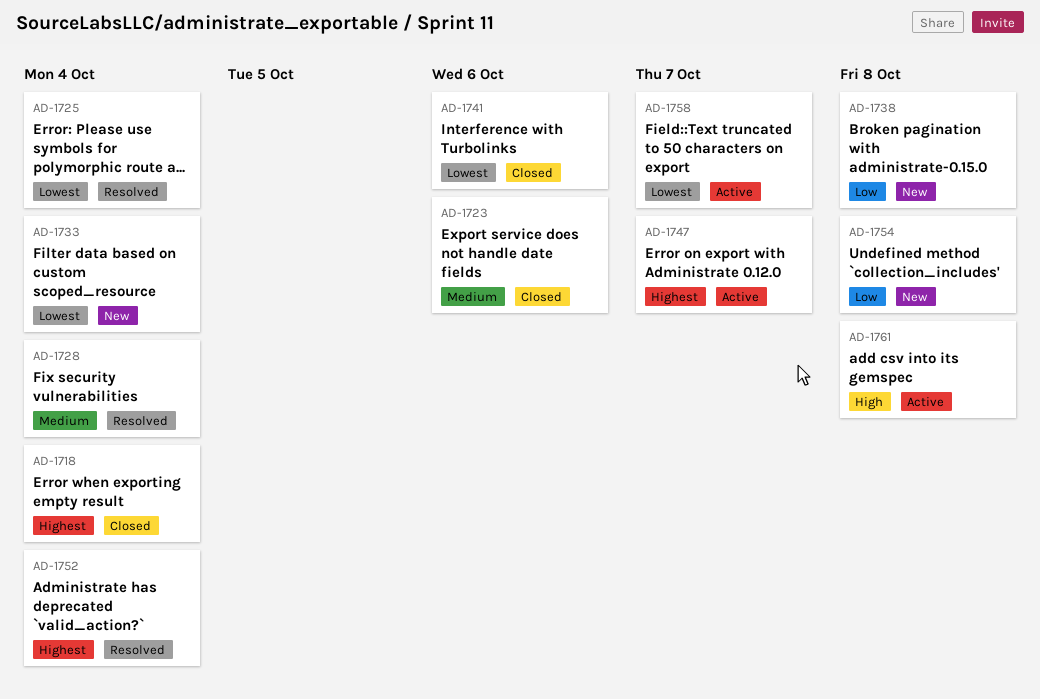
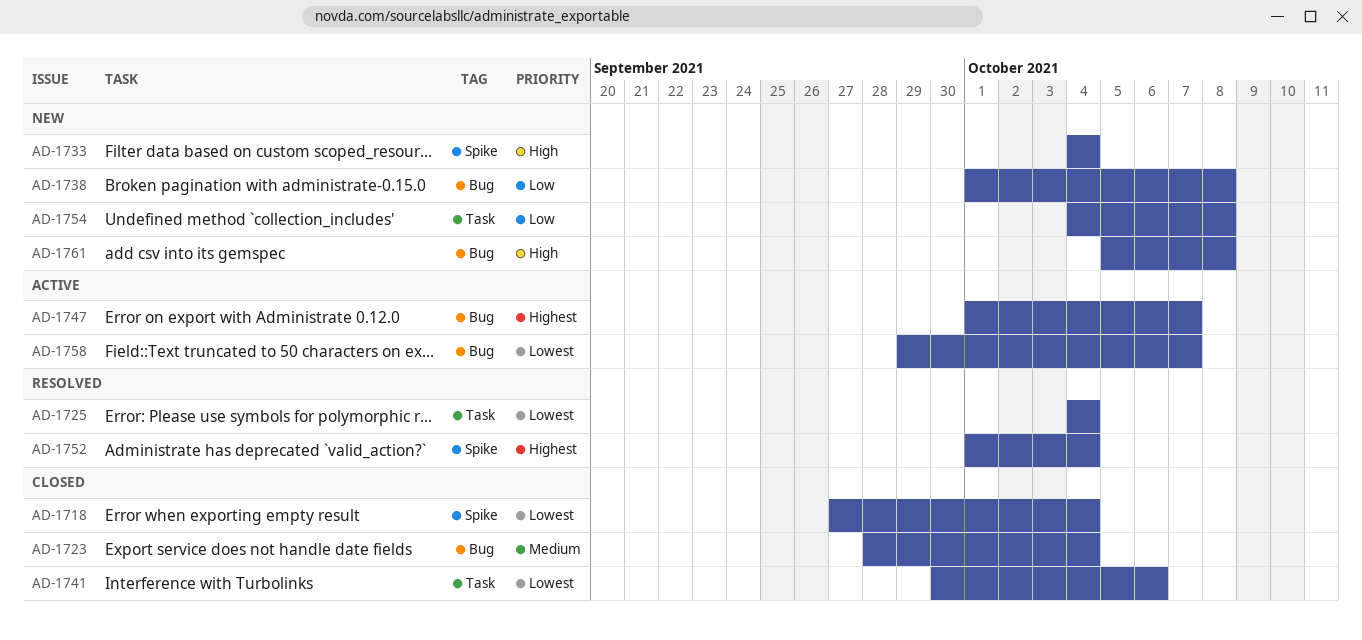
AD-1718, priority: Highest -> Lowest
AD-1723, due: Oct 6 -> Oct 4
AD-1728: present -> none
AD-1733, priority: Lowest -> High
AD-1761, status: Active -> New

